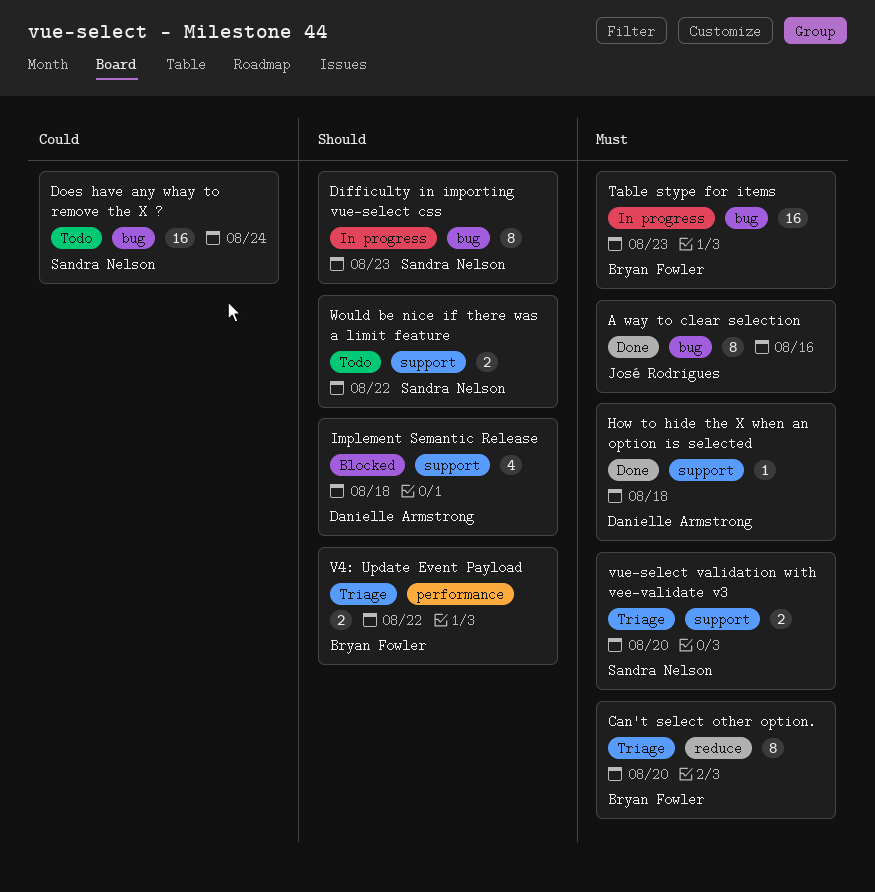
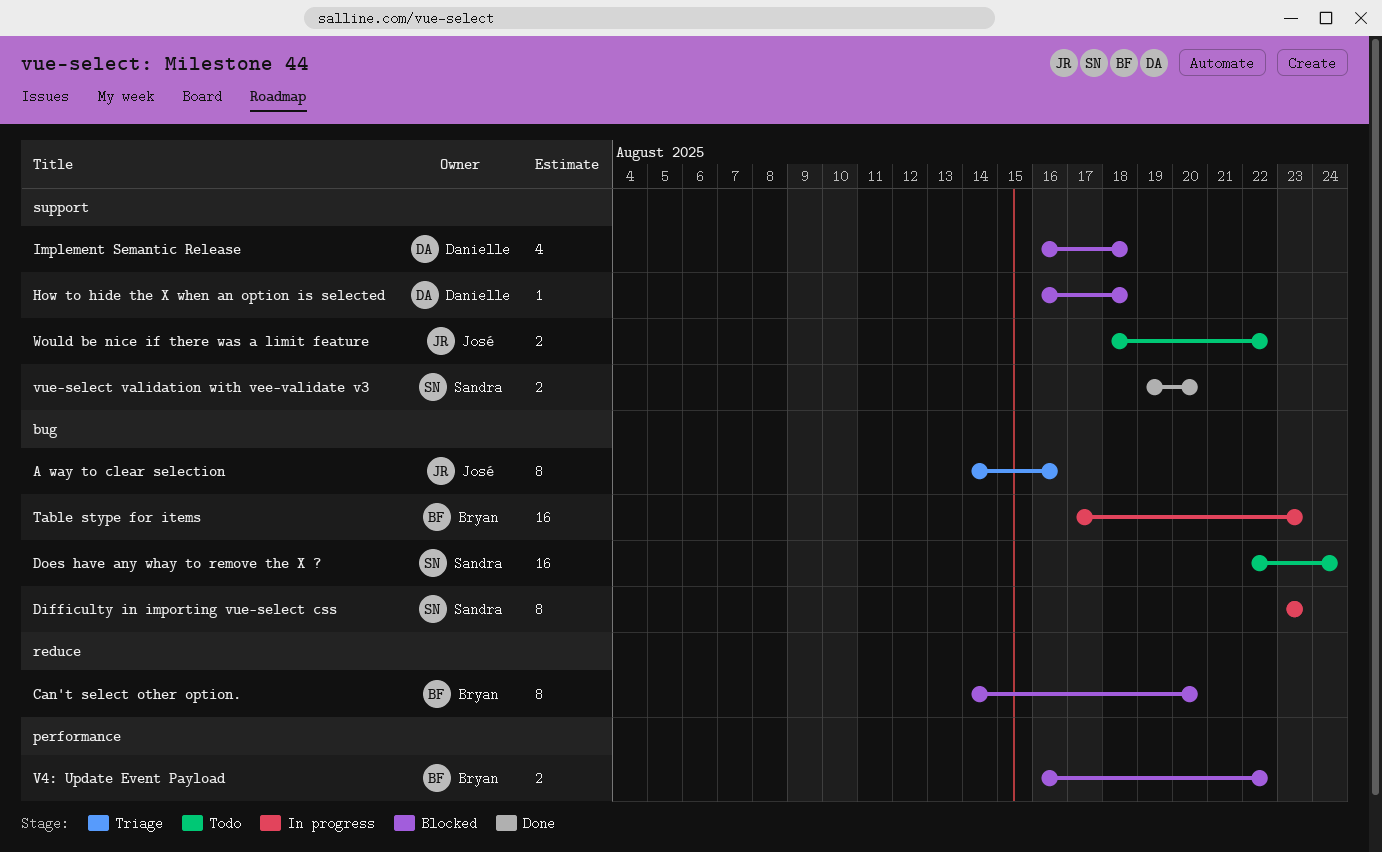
A way to clear selection, status: Done -> Triage
Can't select other option., status: Triage -> Blocked
How to hide the X when an option is selected, status: Done -> Blocked
V4: Update Event Payload, status: Triage -> Blocked
vue-select validation with vee-validate v3, status: Triage -> Done
Would be nice if there was a limit feature, owner: Sandra Nelson -> José Rodrigues

